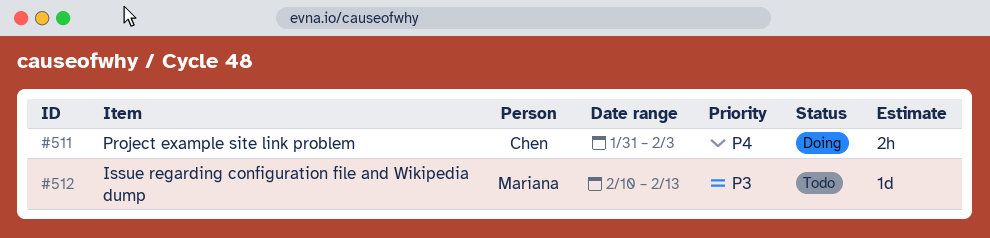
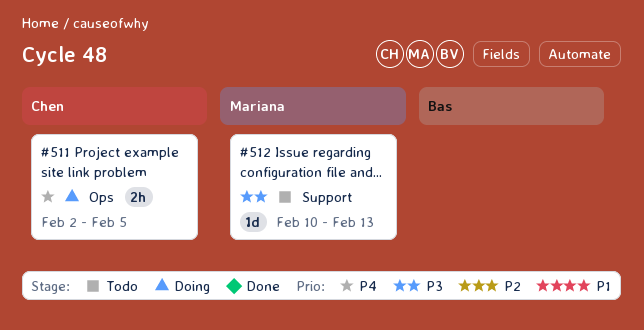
#511, start: Jan 31 -> Feb 2
#511, due: Feb 3 -> Feb 5

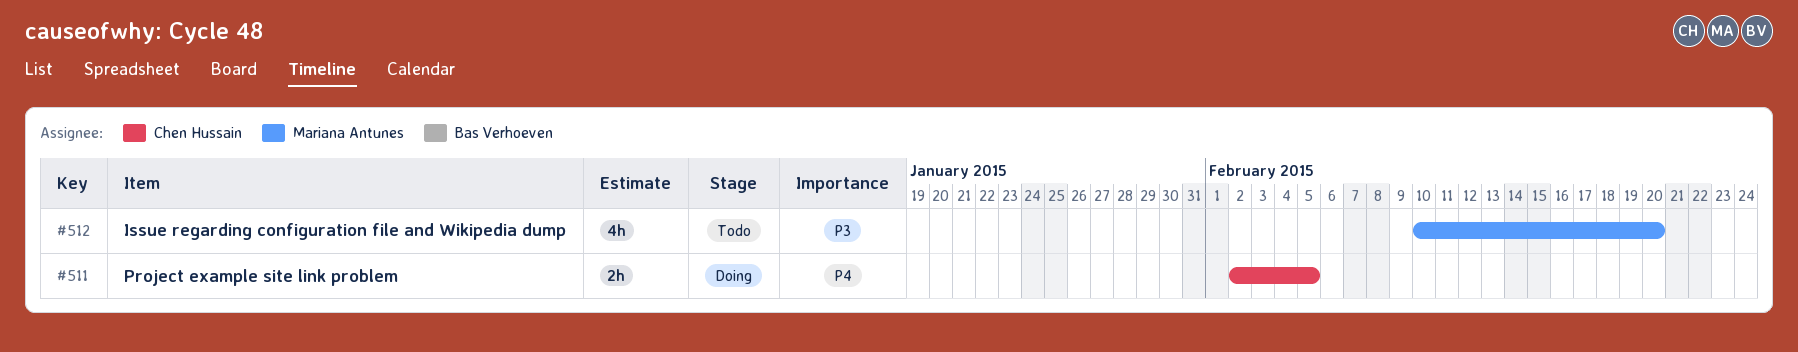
#512, estimate: 1d -> 4h
#512, due: Feb 13 -> Feb 20

